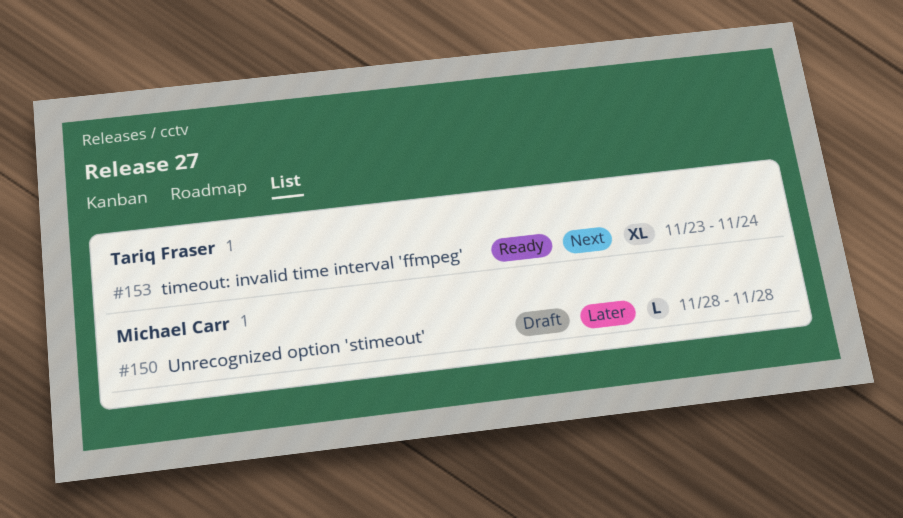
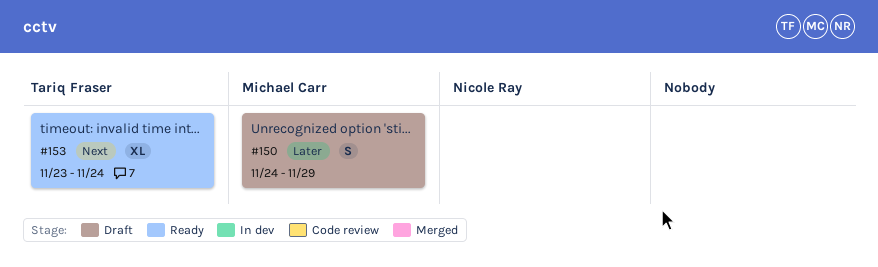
#150, estimate: L -> S
#150, start: Nov 28 -> Nov 24
#150, due: Nov 28 -> Nov 29

